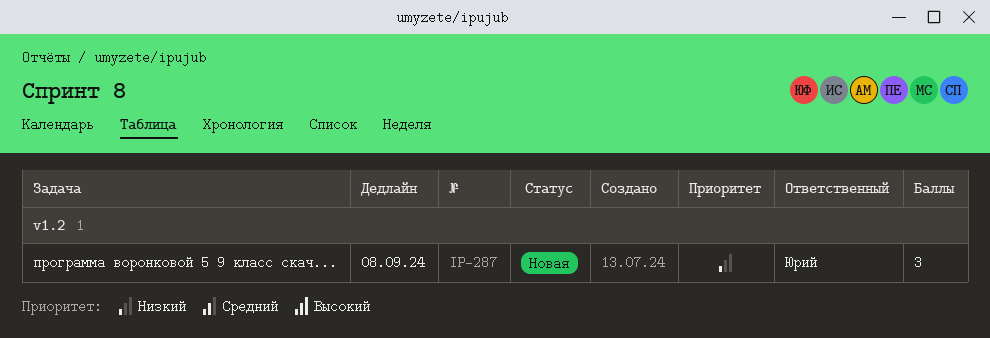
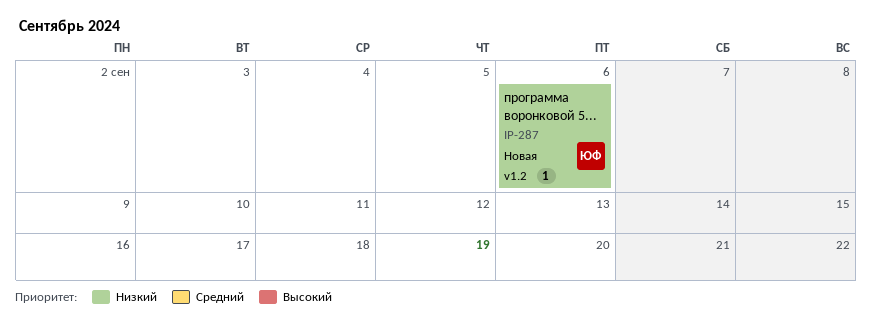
IP-287, estimate: 3 -> 1
IP-287, due: Sep 8 -> Sep 6

